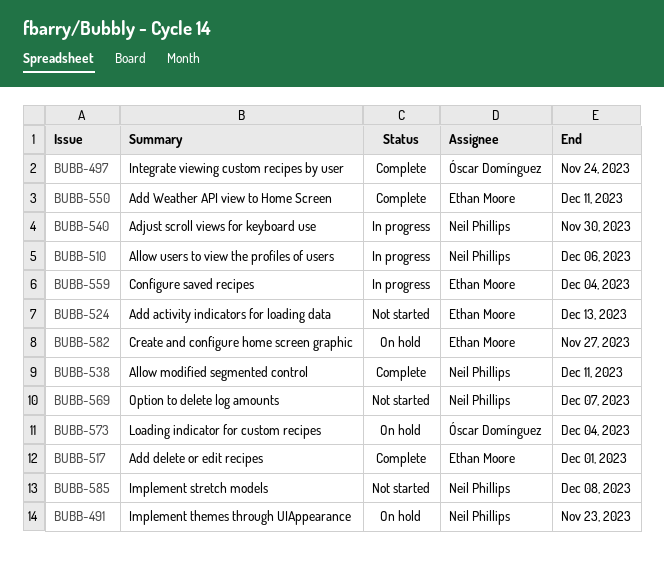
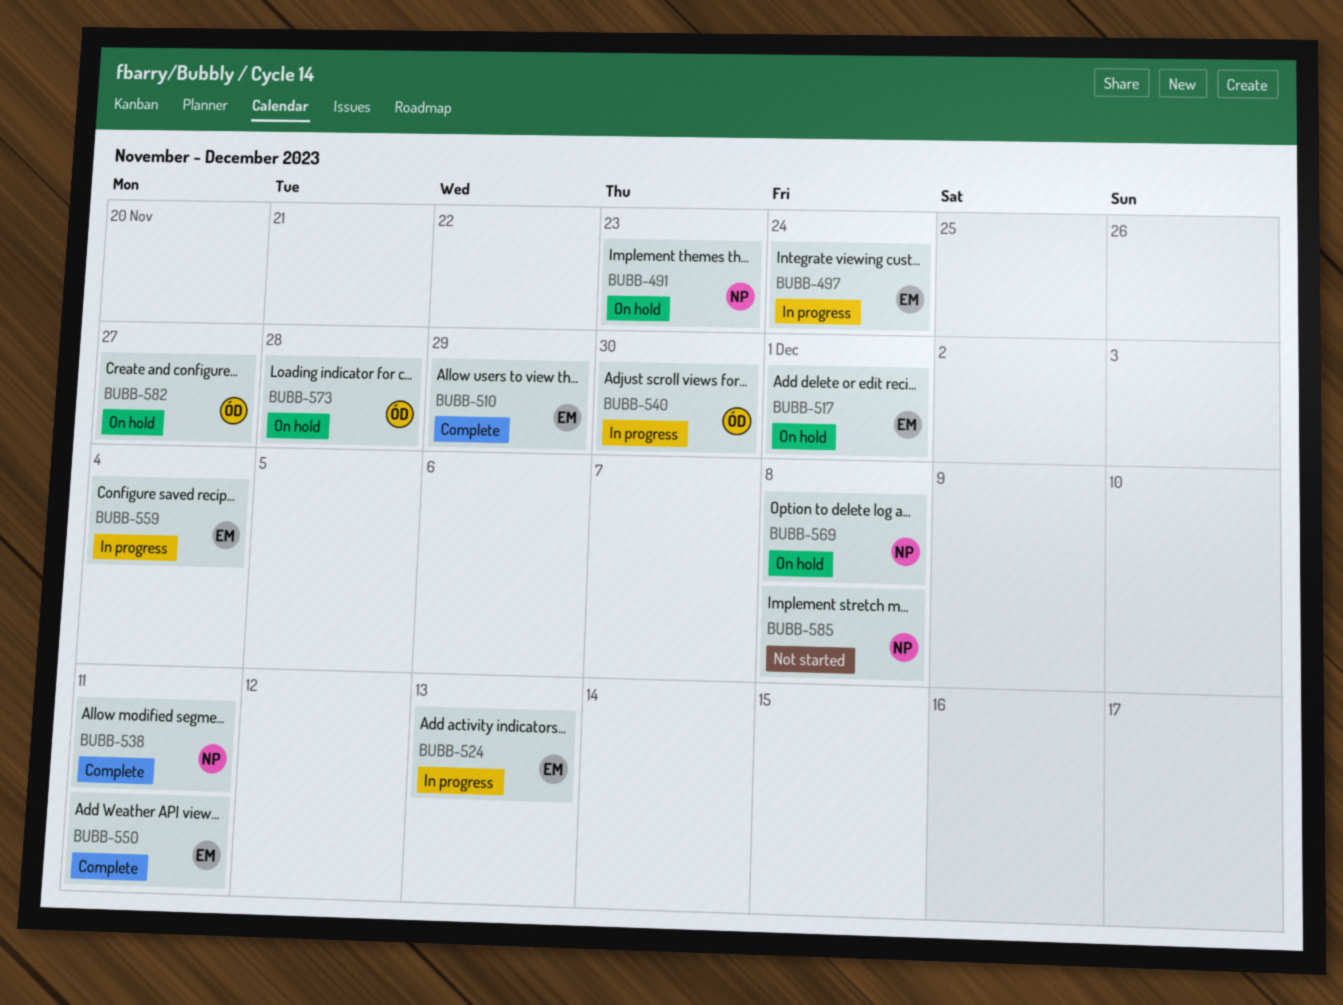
BUBB-497, status: Complete -> In progress
BUBB-497, owner: Óscar Domínguez -> Ethan Moore
BUBB-510, status: In progress -> Complete
BUBB-510, owner: Neil Phillips -> Ethan Moore
BUBB-510, due: Dec 6 -> Nov 29
BUBB-517, status: Complete -> On hold
BUBB-524, status: Not started -> In progress
BUBB-540, owner: Neil Phillips -> Óscar Domínguez
BUBB-569, status: Not started -> On hold
BUBB-569, due: Dec 7 -> Dec 8
BUBB-573, due: Dec 4 -> Nov 28
BUBB-582, owner: Ethan Moore -> Óscar Domínguez

